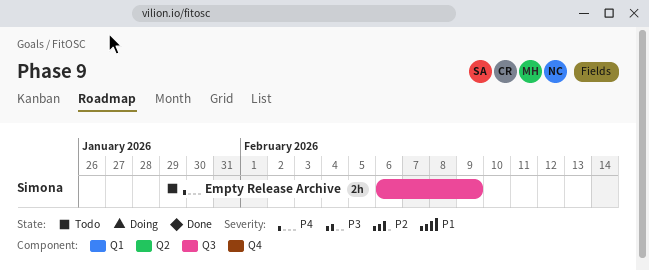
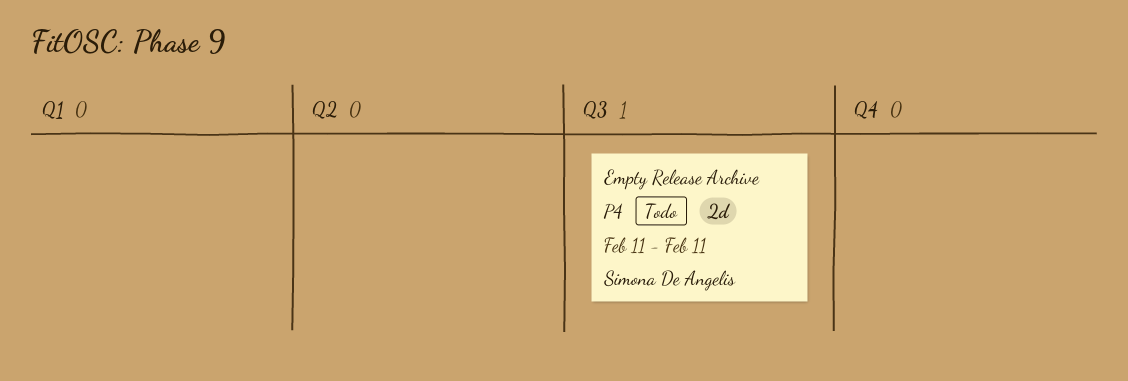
Empty Release Archive, estimate: 2h -> 2d
Empty Release Archive, start: Feb 6 -> Feb 11
Empty Release Archive, due: Feb 9 -> Feb 11

